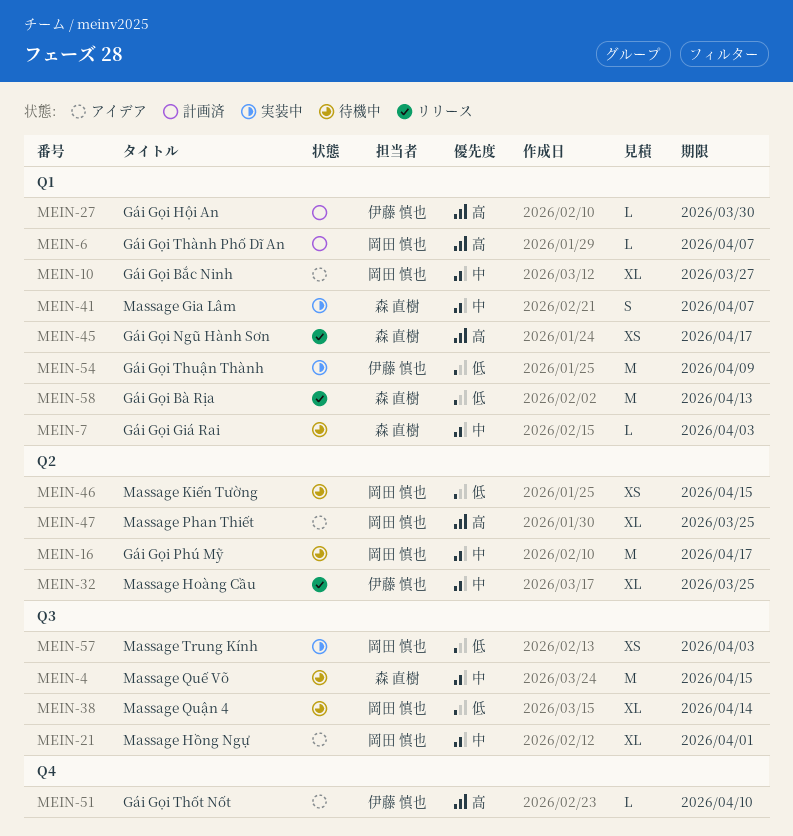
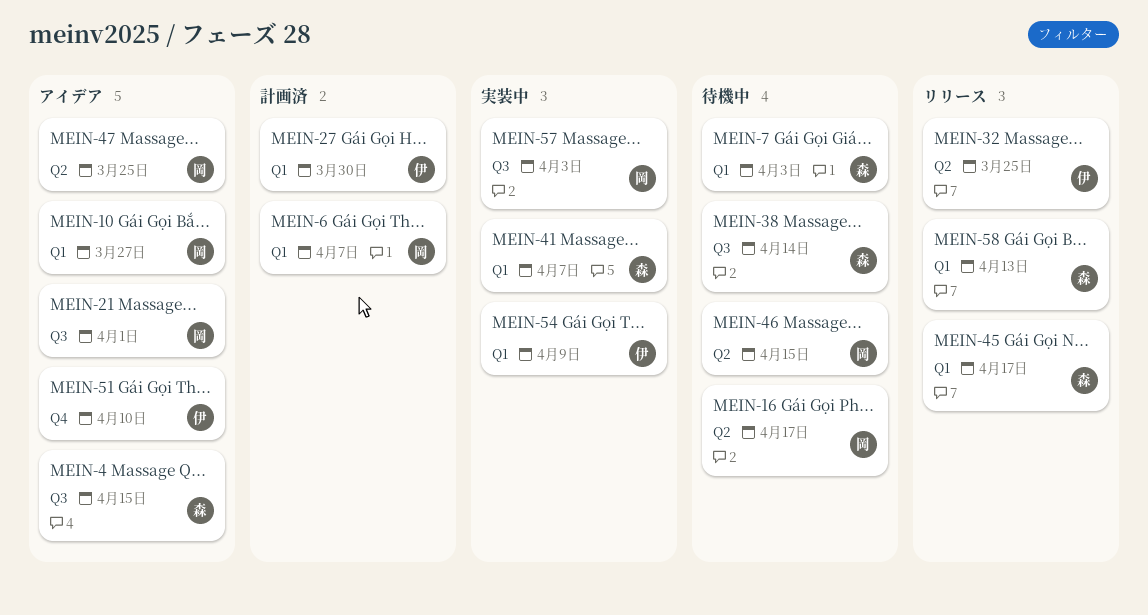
MEIN-4, status: 待機中 -> アイデア
MEIN-38, owner: 岡田 慎也 -> 森 直樹

